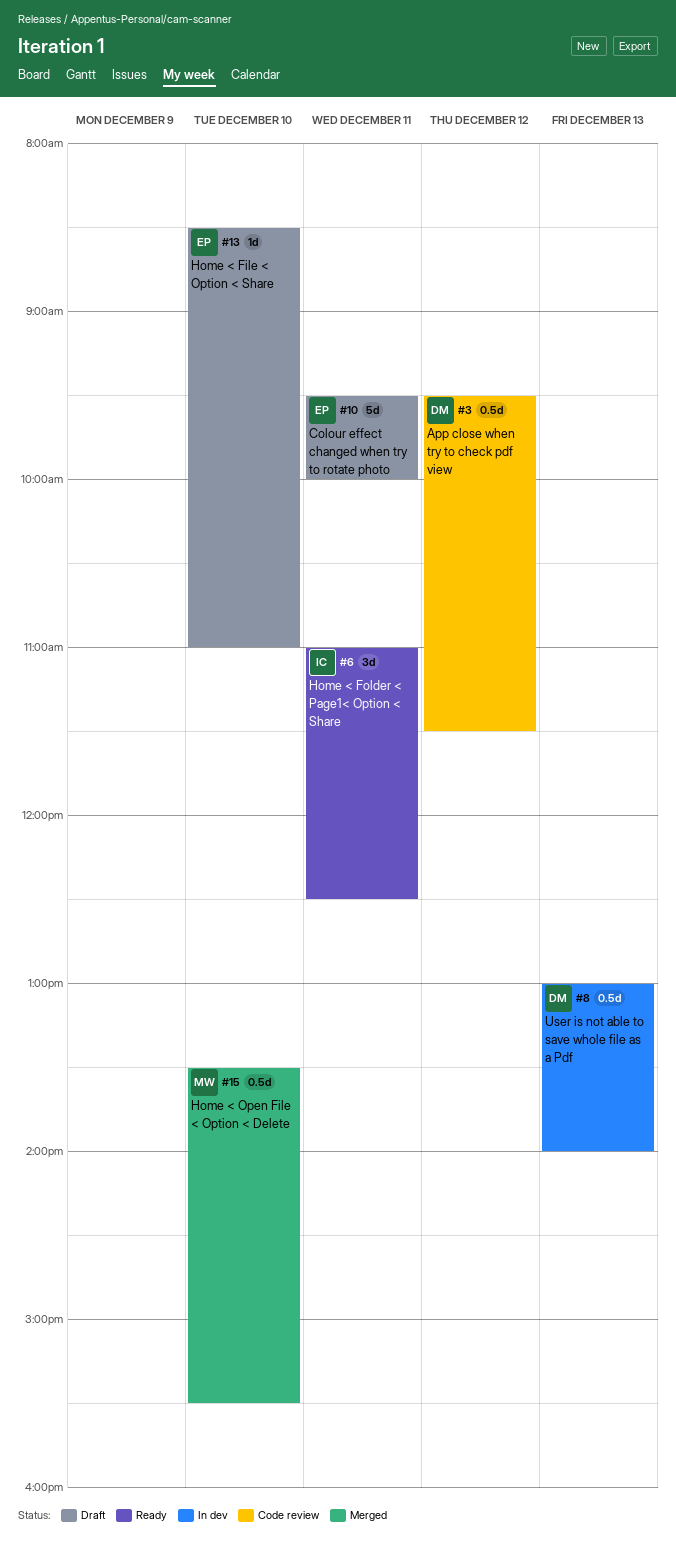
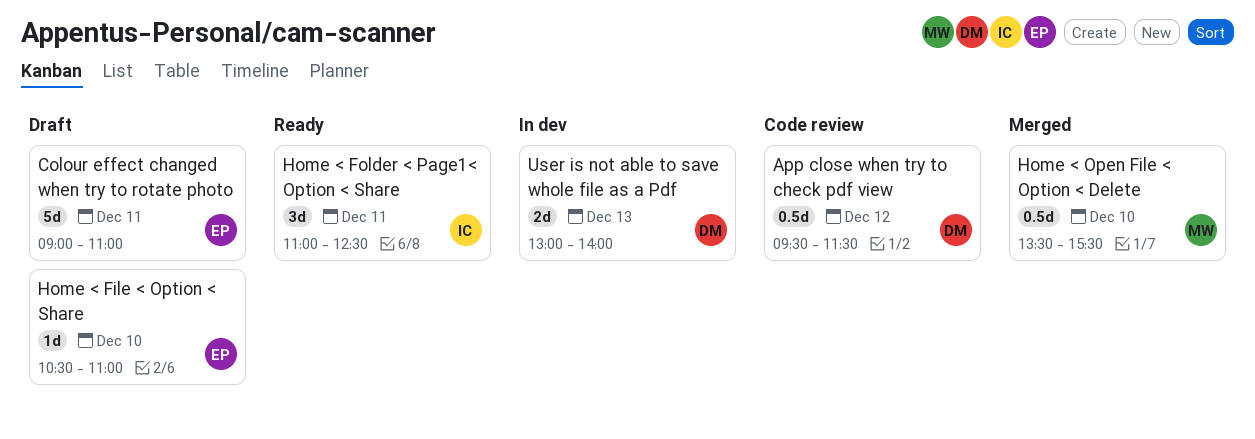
Colour effect changed when try to rotate photo, begins: 09:30 -> 09:00
Colour effect changed when try to rotate photo, ends: 10:00 -> 11:00
Home < File < Option < Share, begins: 08:30 -> 10:30
User is not able to save whole file as a Pdf, estimate: 0.5d -> 2d

